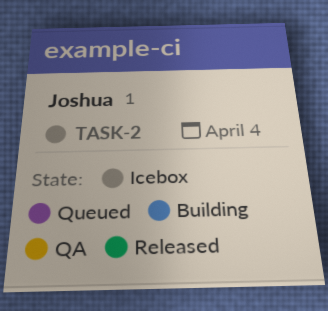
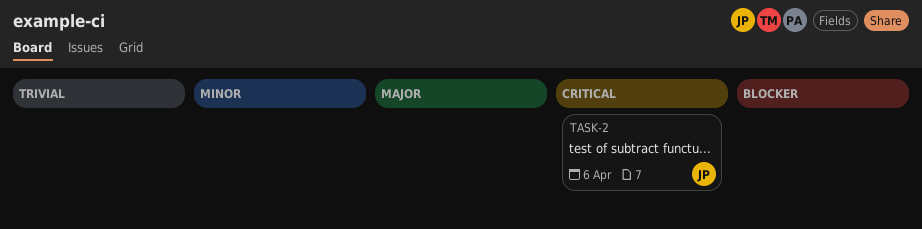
TASK-2, due: Apr 4 -> Apr 6

